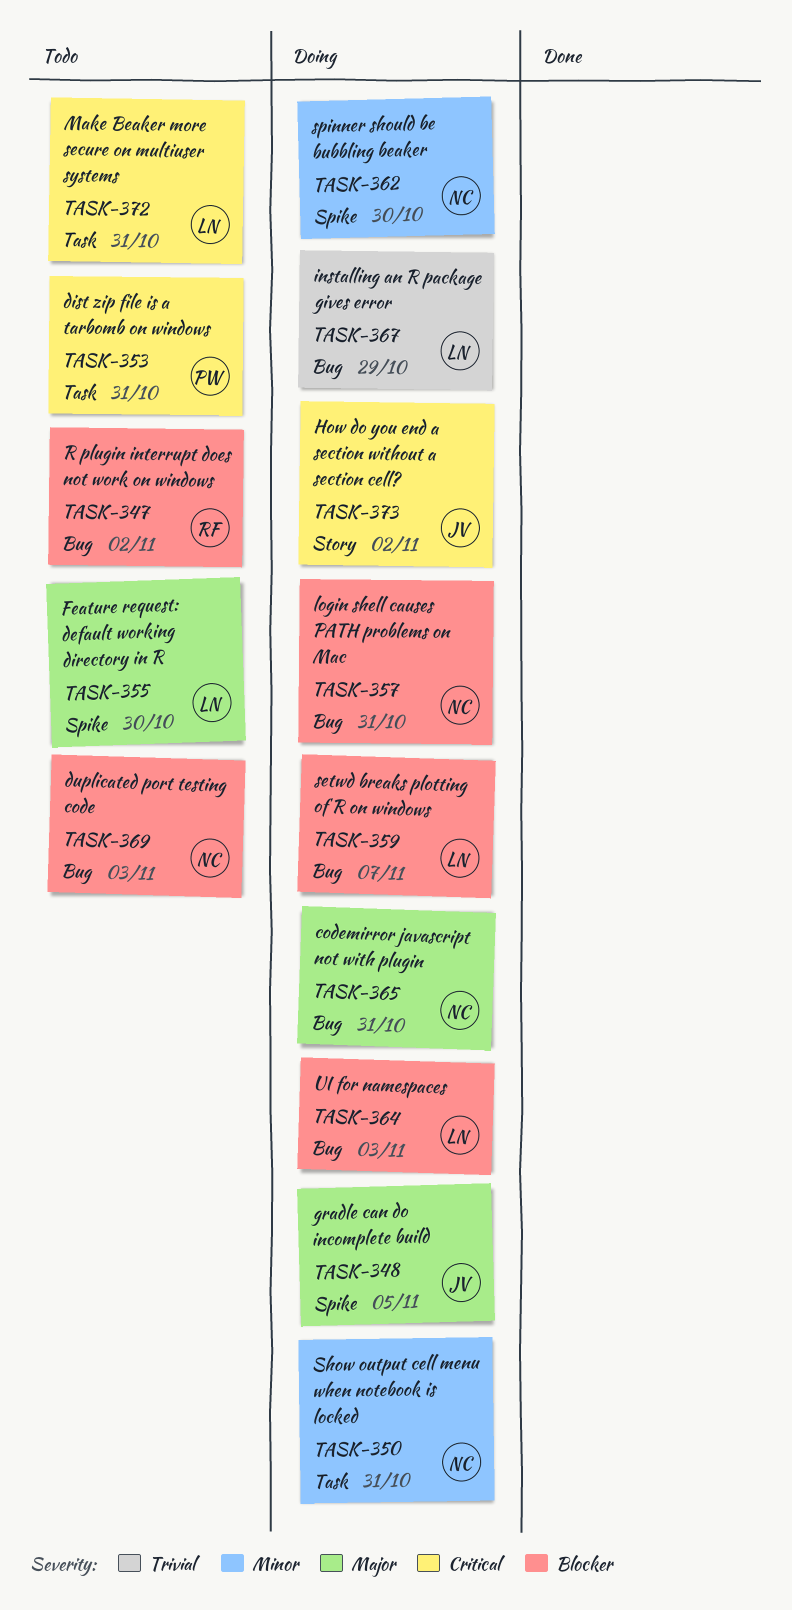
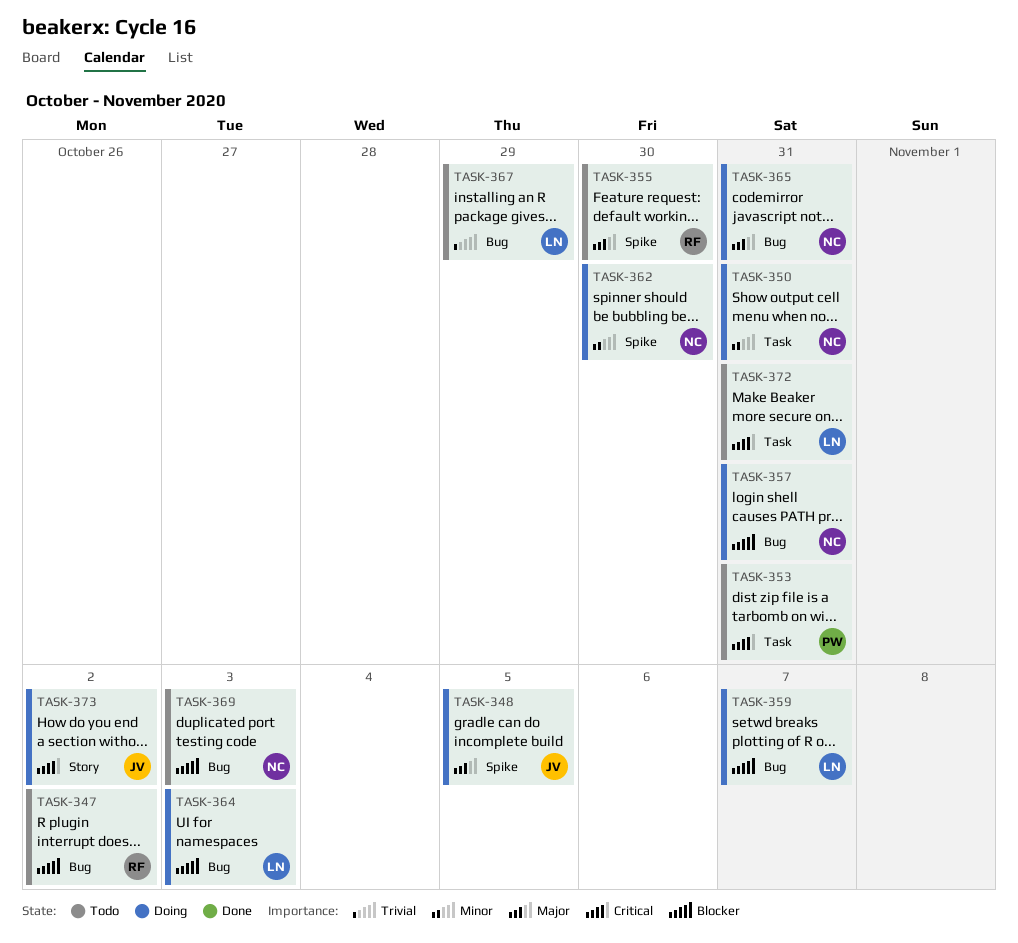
TASK-355, owner: LN -> RF
TASK-367, status: Doing -> Todo

